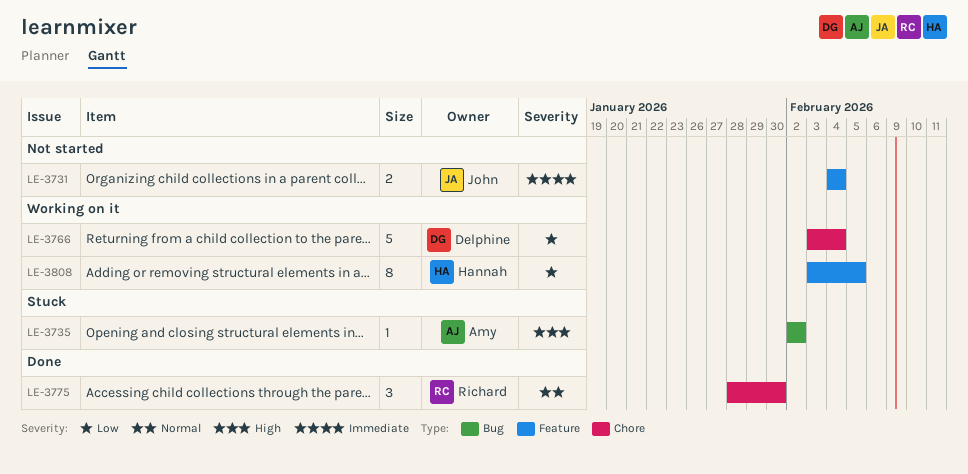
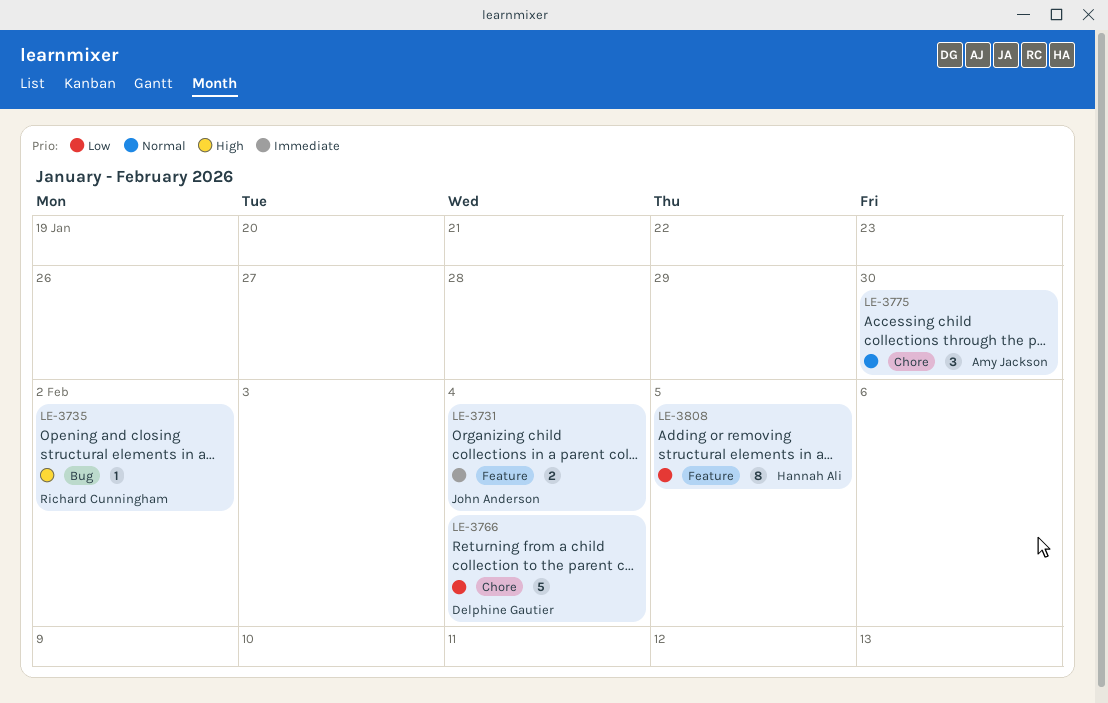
LE-3735, owner: Amy Jackson -> Richard Cunningham
LE-3775, owner: Richard Cunningham -> Amy Jackson

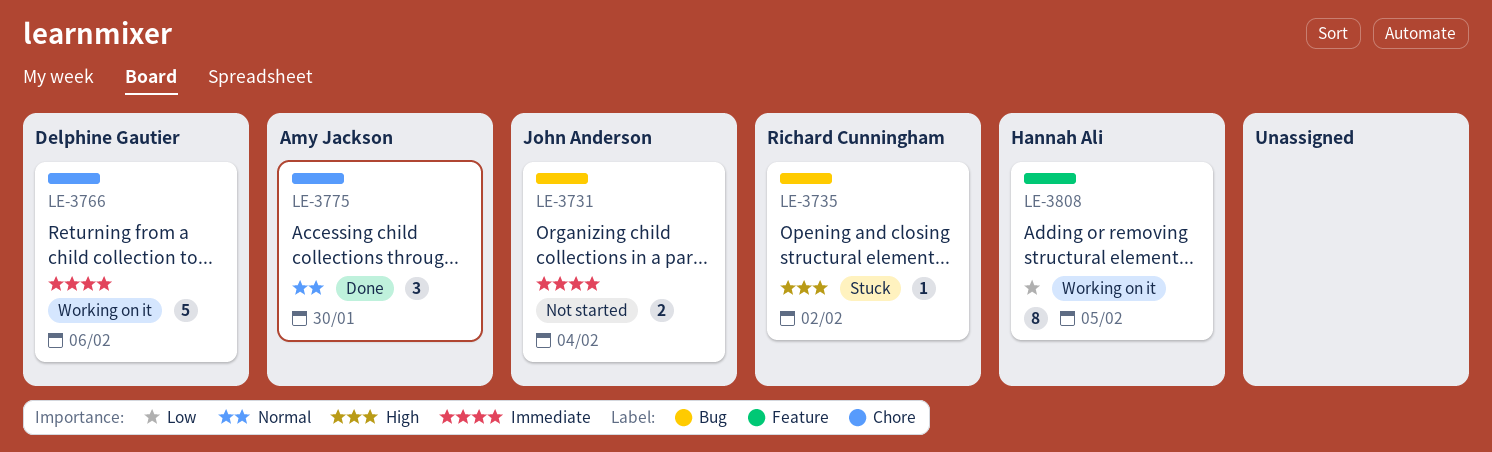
LE-3731, label: Feature -> Bug
LE-3766, priority: Low -> Immediate
LE-3766, due: Feb 4 -> Feb 6

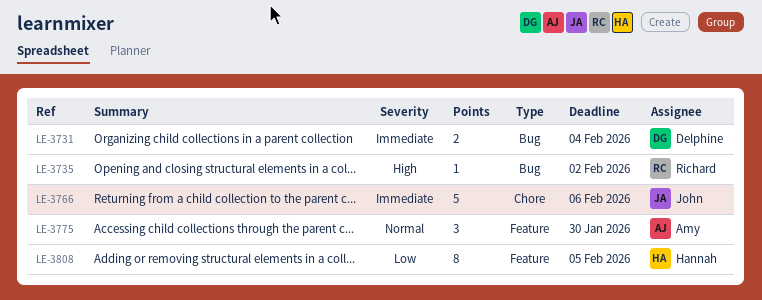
LE-3731, owner: John Anderson -> Delphine Gautier
LE-3766, owner: Delphine Gautier -> John Anderson
LE-3775, label: Chore -> Feature

